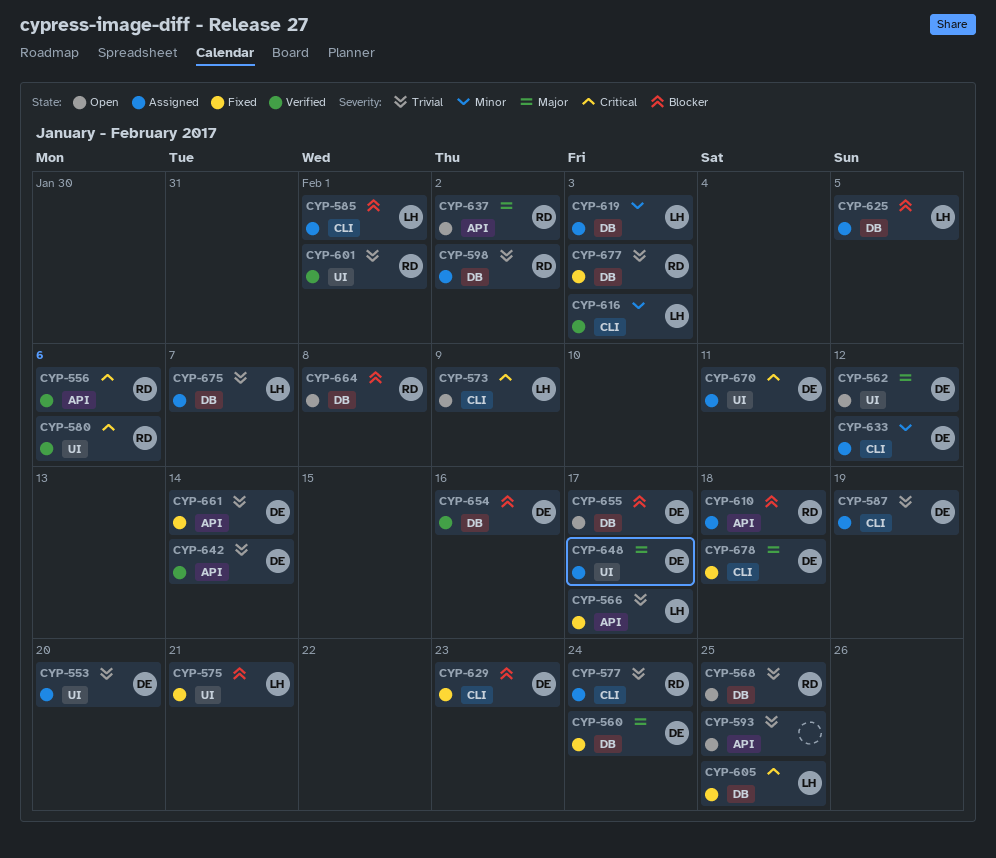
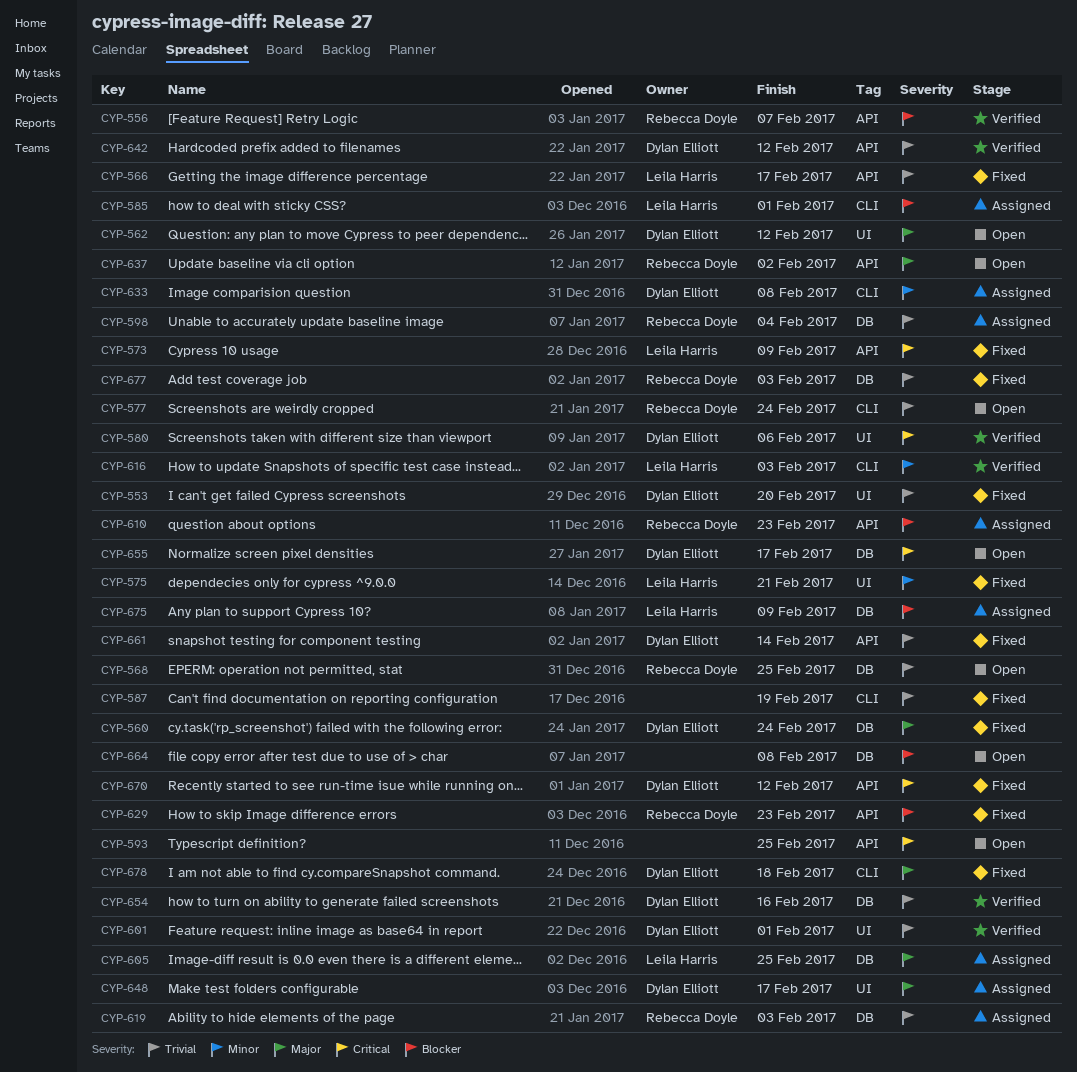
CYP-553, status: Assigned -> Fixed
CYP-556, priority: Critical -> Blocker
CYP-556, due: Feb 6 -> Feb 7
CYP-573, status: Open -> Fixed
CYP-573, label: CLI -> API
CYP-575, priority: Blocker -> Minor
CYP-577, status: Assigned -> Open
CYP-580, owner: Rebecca Doyle -> Dylan Elliott
CYP-587, status: Assigned -> Fixed
CYP-587, owner: Dylan Elliott -> none
CYP-593, priority: Trivial -> Critical
CYP-598, due: Feb 2 -> Feb 4
CYP-601, owner: Rebecca Doyle -> Dylan Elliott
CYP-605, status: Fixed -> Assigned
CYP-605, priority: Critical -> Major
CYP-610, due: Feb 18 -> Feb 23
CYP-619, owner: Leila Harris -> Rebecca Doyle
CYP-619, priority: Minor -> Trivial
CYP-625: present -> none
CYP-629, owner: Dylan Elliott -> Rebecca Doyle
CYP-629, label: CLI -> API
CYP-633, due: Feb 12 -> Feb 8
CYP-642, due: Feb 14 -> Feb 12
CYP-654, priority: Blocker -> Trivial
CYP-655, priority: Blocker -> Critical
CYP-664, owner: Rebecca Doyle -> none
CYP-670, status: Assigned -> Fixed
CYP-670, label: UI -> API
CYP-670, due: Feb 11 -> Feb 12
CYP-675, priority: Trivial -> Blocker
CYP-675, due: Feb 7 -> Feb 9

